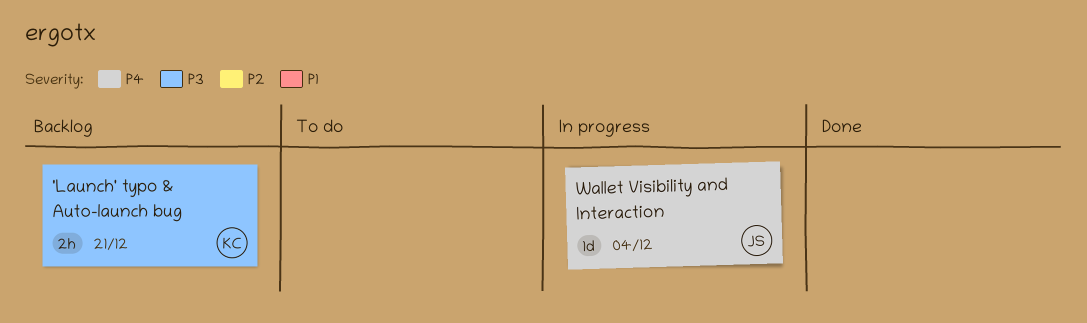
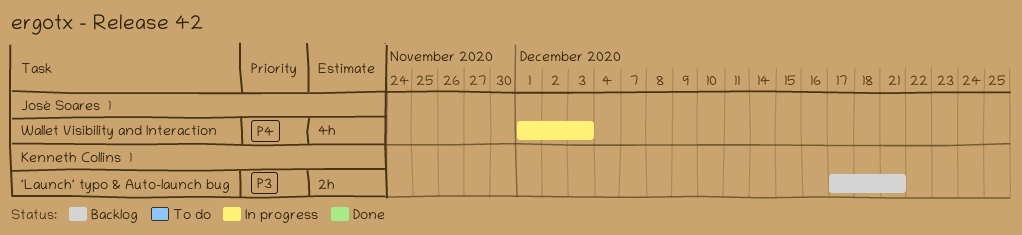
Wallet Visibility and Interaction, estimate: 1d -> 4h
Wallet Visibility and Interaction, due: Dec 4 -> Dec 3

